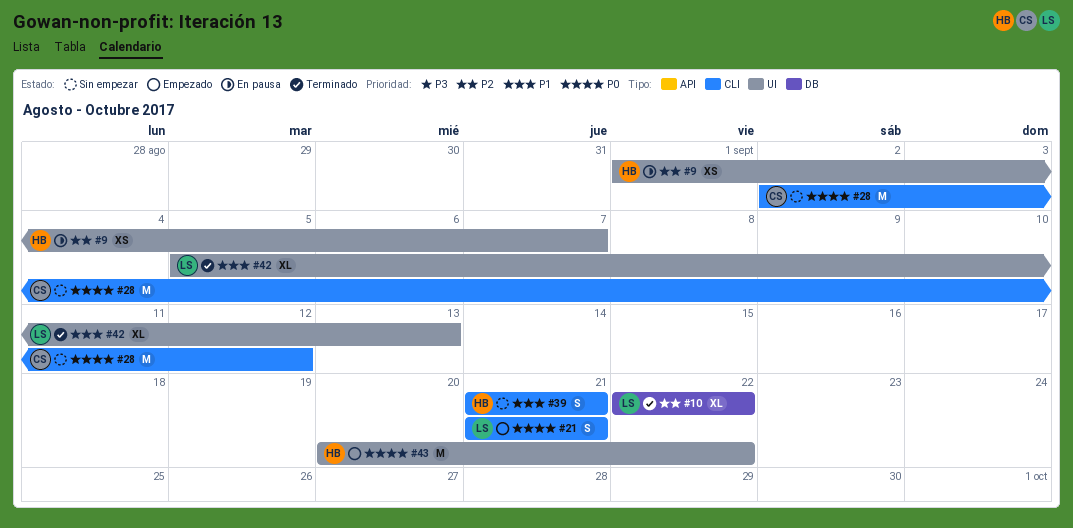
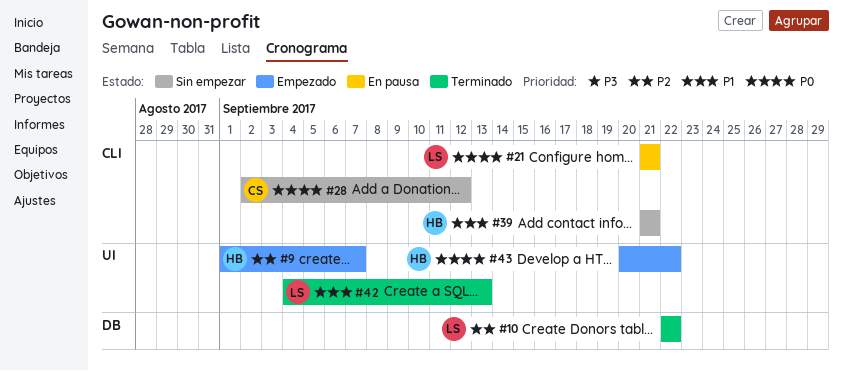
#9, status: En pausa -> Empezado
#21, status: Empezado -> En pausa
#42, start: Sep 5 -> Sep 4

